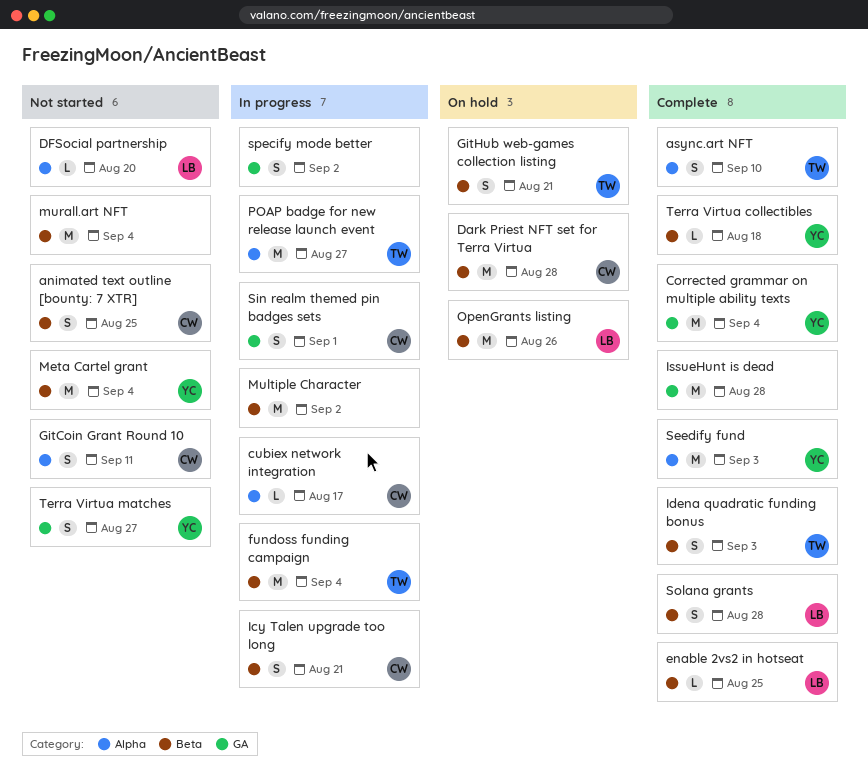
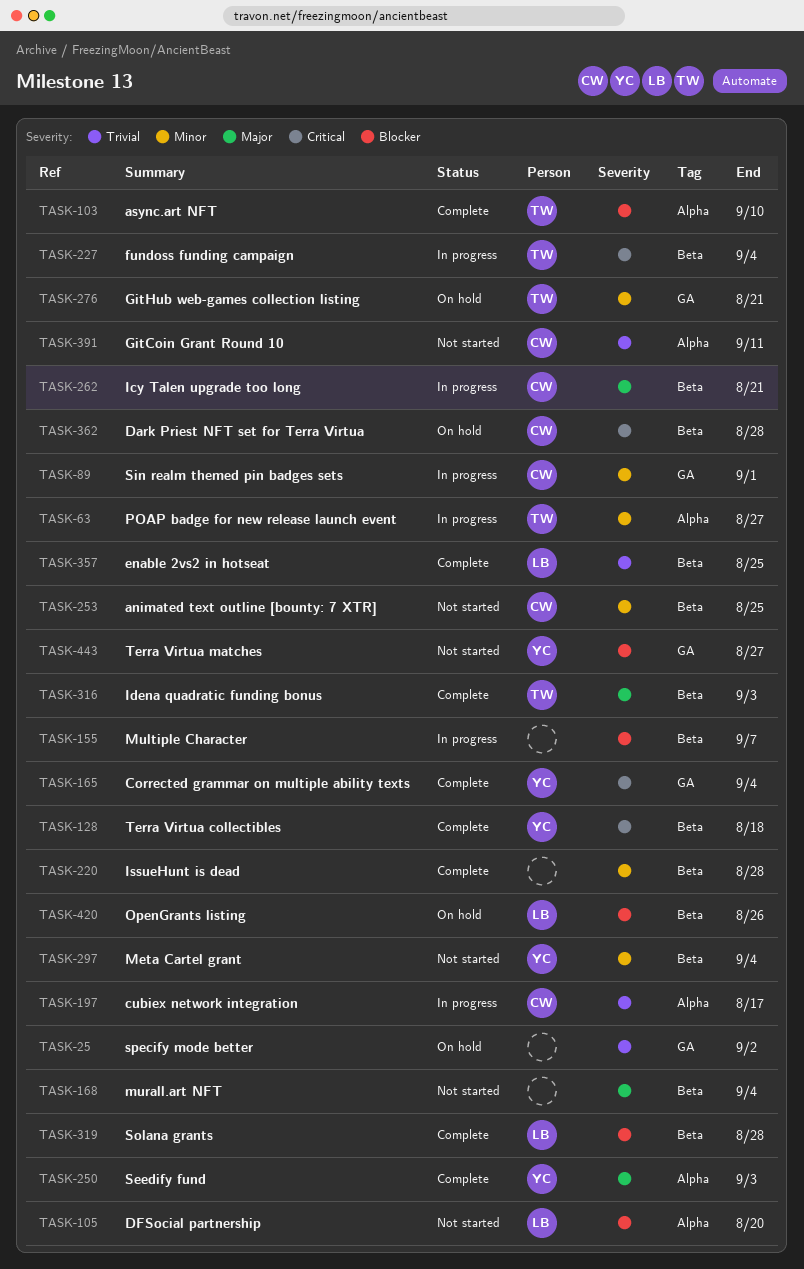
GitHub web-games collection listing, label: Beta -> GA
IssueHunt is dead, label: GA -> Beta
Multiple Character, due: Sep 2 -> Sep 7
specify mode better, status: In progress -> On hold

